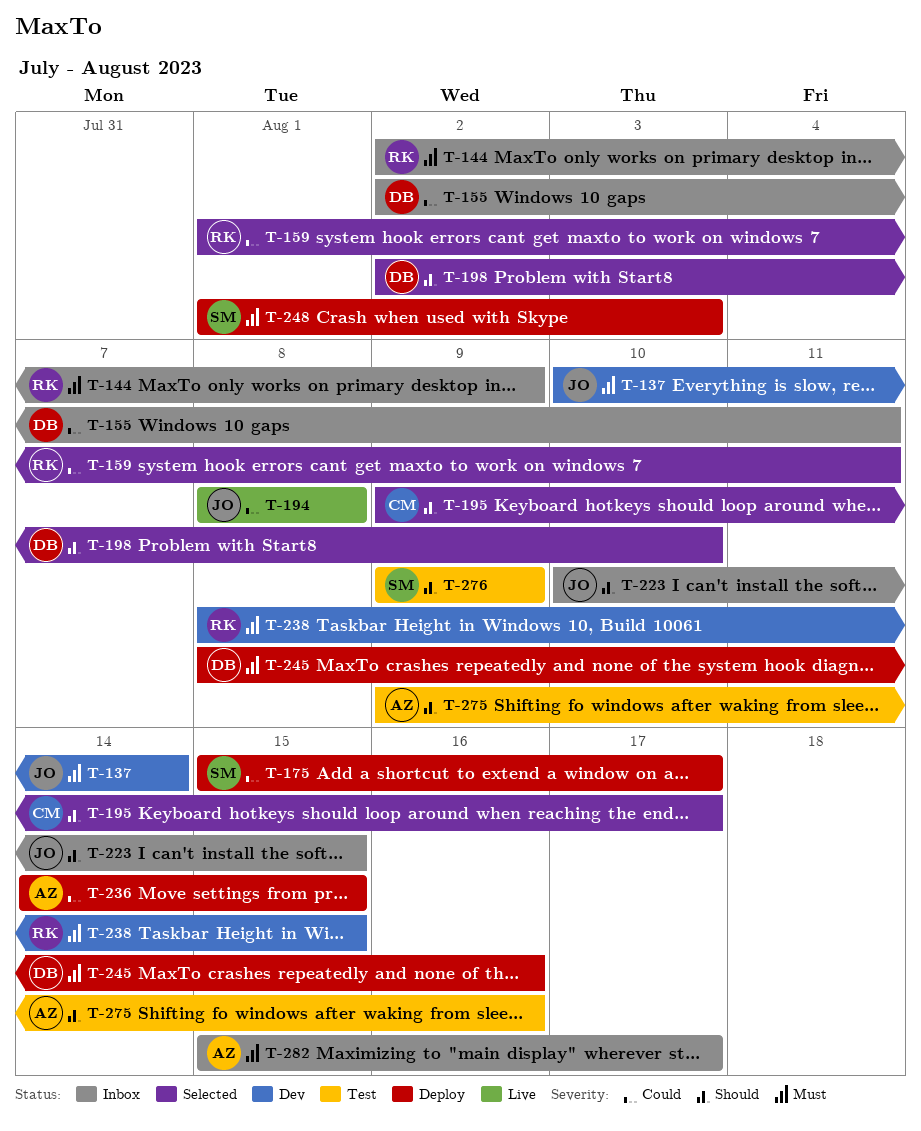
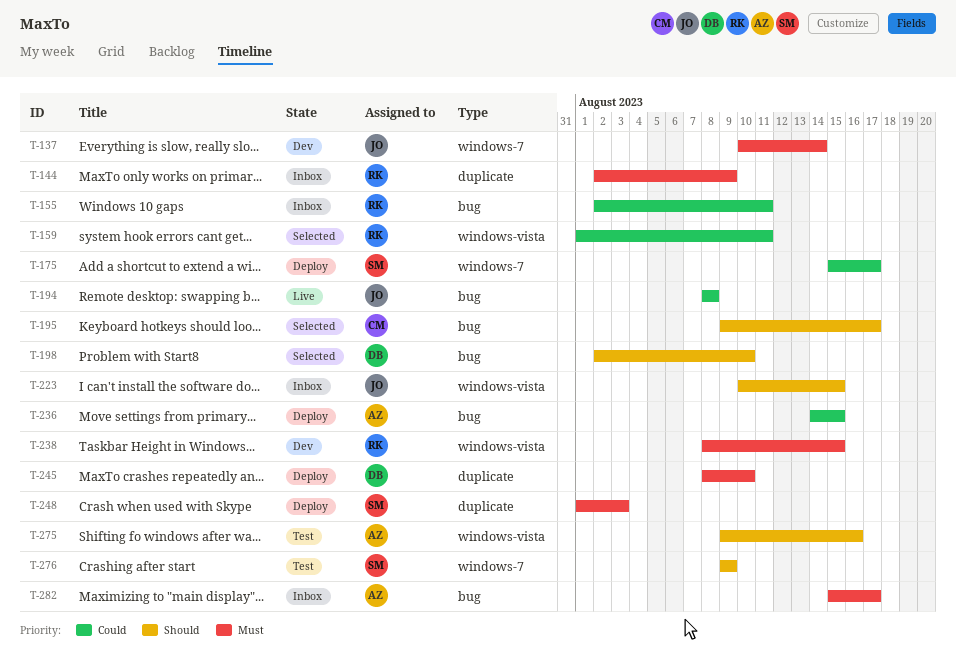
T-155, owner: DB -> RK
T-245, due: Aug 16 -> Aug 10

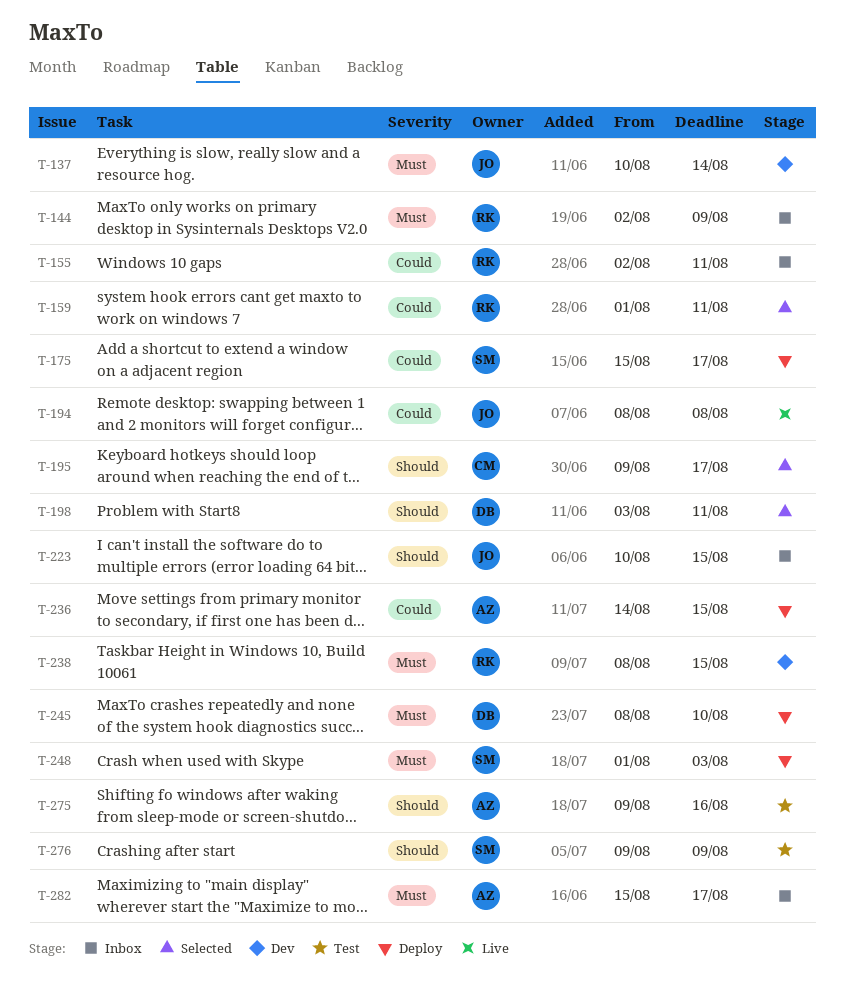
T-198, start: Aug 2 -> Aug 3
T-198, due: Aug 10 -> Aug 11

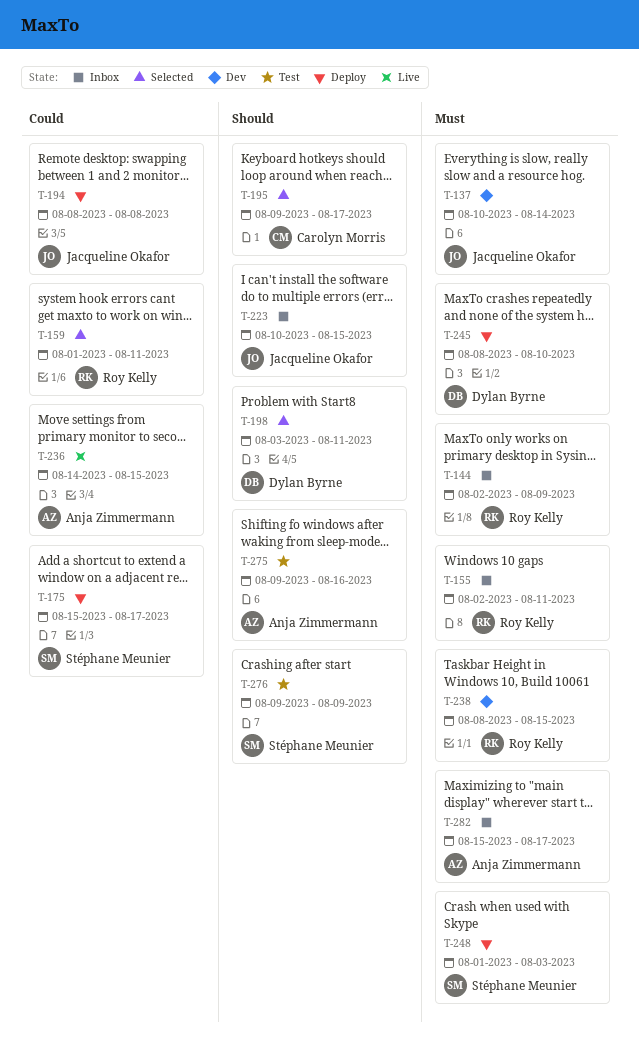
T-155, priority: Could -> Must
T-194, status: Live -> Deploy
T-236, status: Deploy -> Live

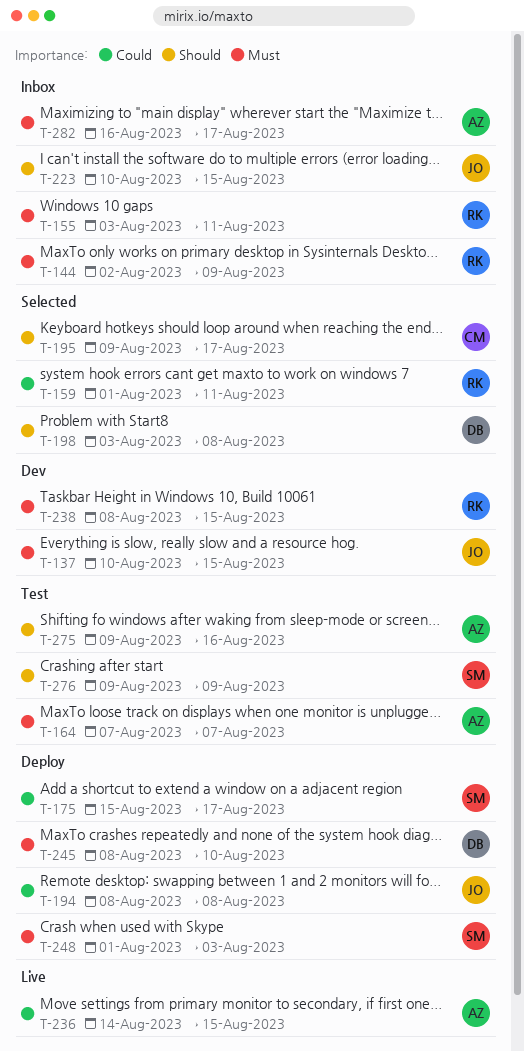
T-137, due: Aug 14 -> Aug 15
T-155, start: Aug 2 -> Aug 3
T-164: none -> present
T-198, due: Aug 11 -> Aug 8
T-282, start: Aug 15 -> Aug 16

